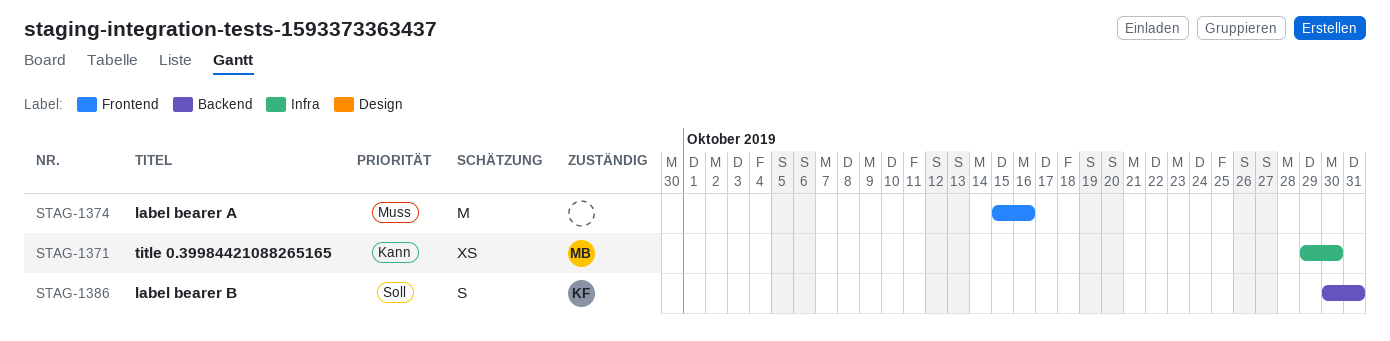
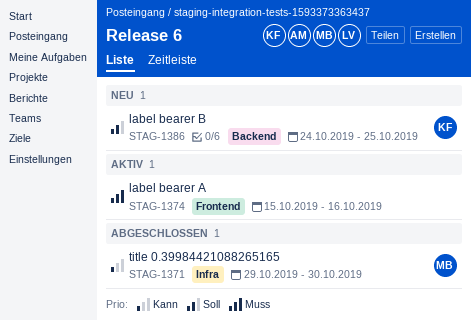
STAG-1386, start: Oct 30 -> Oct 24
STAG-1386, due: Oct 31 -> Oct 25

